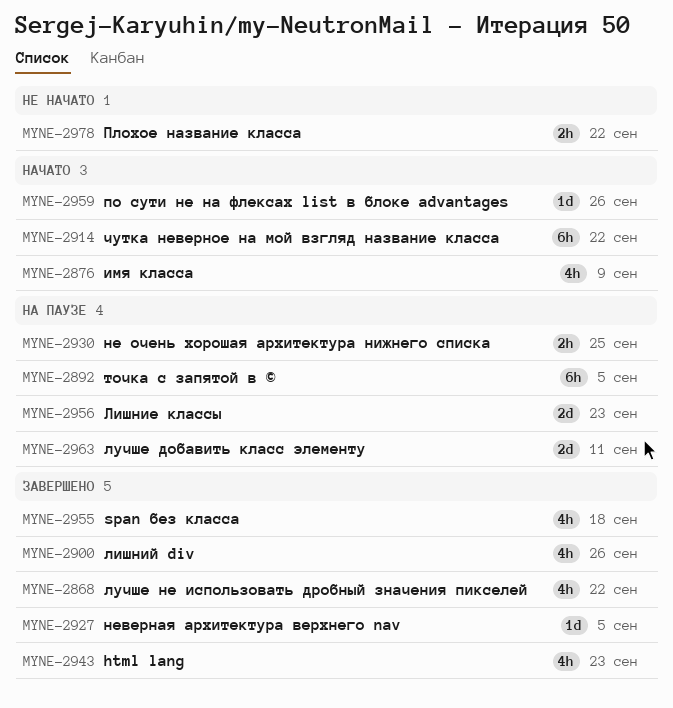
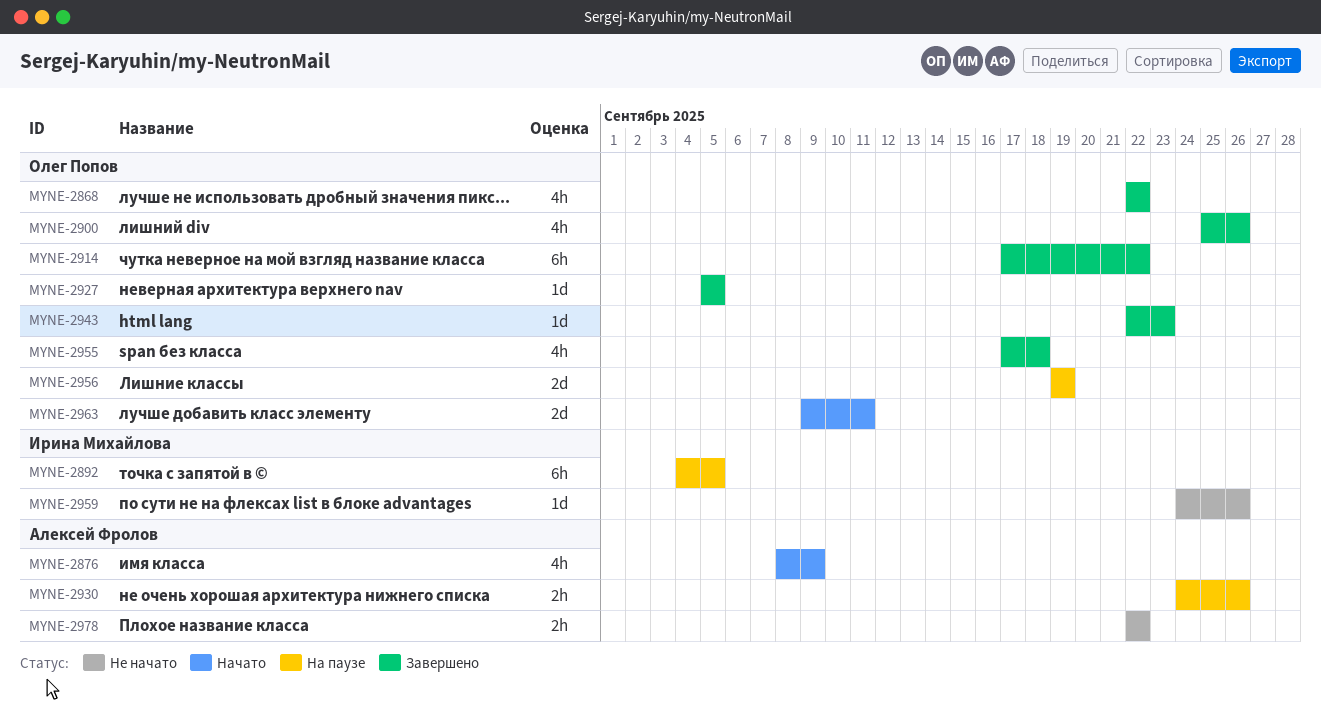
MYNE-2914, status: Начато -> Завершено
MYNE-2930, due: Sep 25 -> Sep 26
MYNE-2943, estimate: 4h -> 1d
MYNE-2956, due: Sep 23 -> Sep 19
MYNE-2959, status: Начато -> Не начато
MYNE-2963, status: На паузе -> Начато

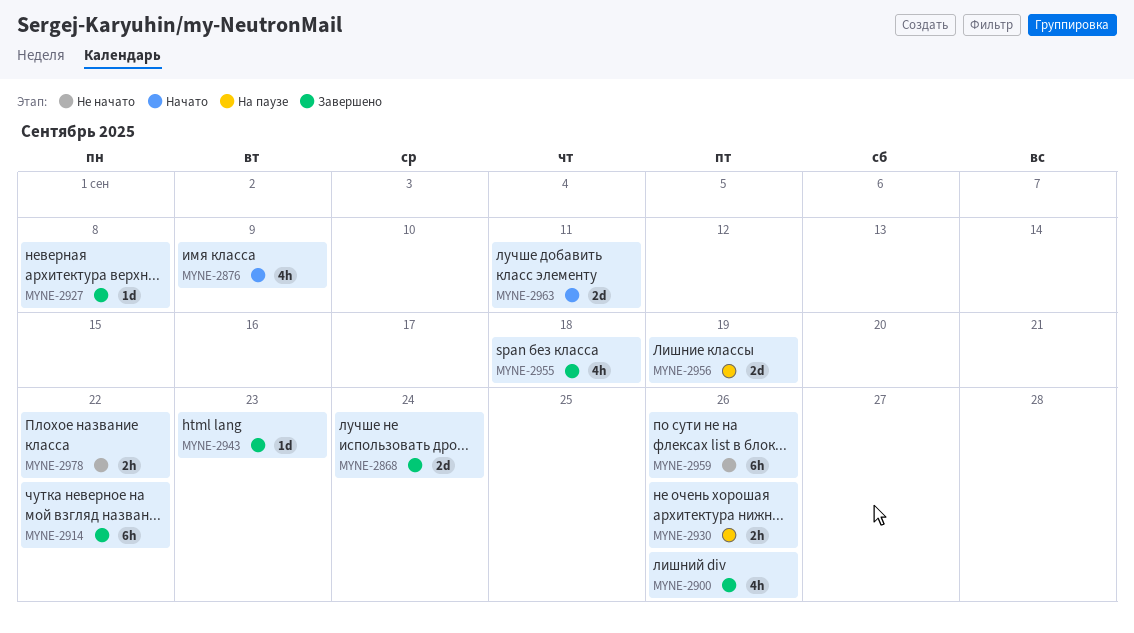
MYNE-2868, estimate: 4h -> 2d
MYNE-2868, due: Sep 22 -> Sep 24
MYNE-2892: present -> none
MYNE-2927, due: Sep 5 -> Sep 8
MYNE-2959, estimate: 1d -> 6h

